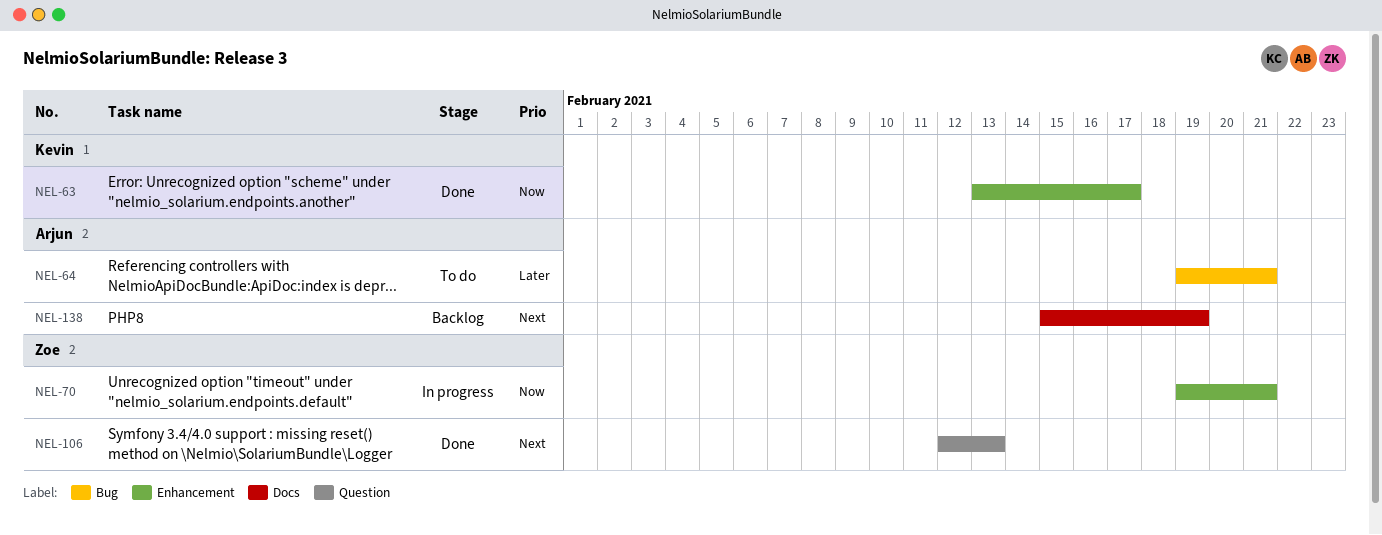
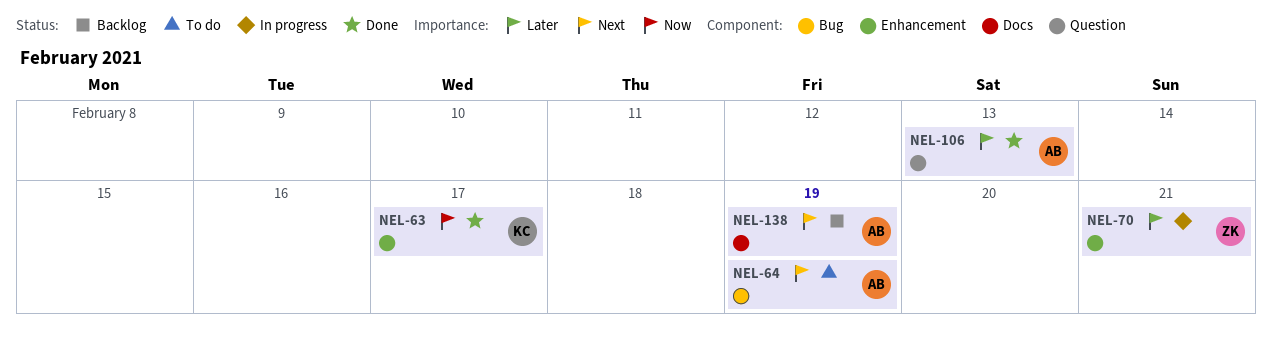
NEL-64, priority: Later -> Next
NEL-64, due: Feb 21 -> Feb 19
NEL-70, priority: Now -> Later
NEL-106, owner: Zoe -> Arjun
NEL-106, priority: Next -> Later

